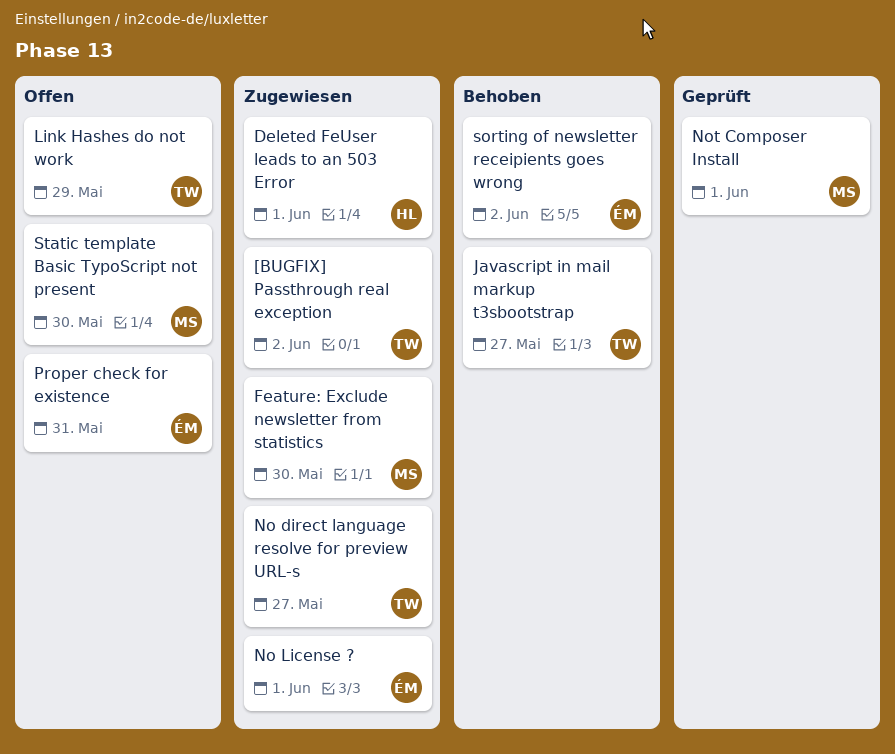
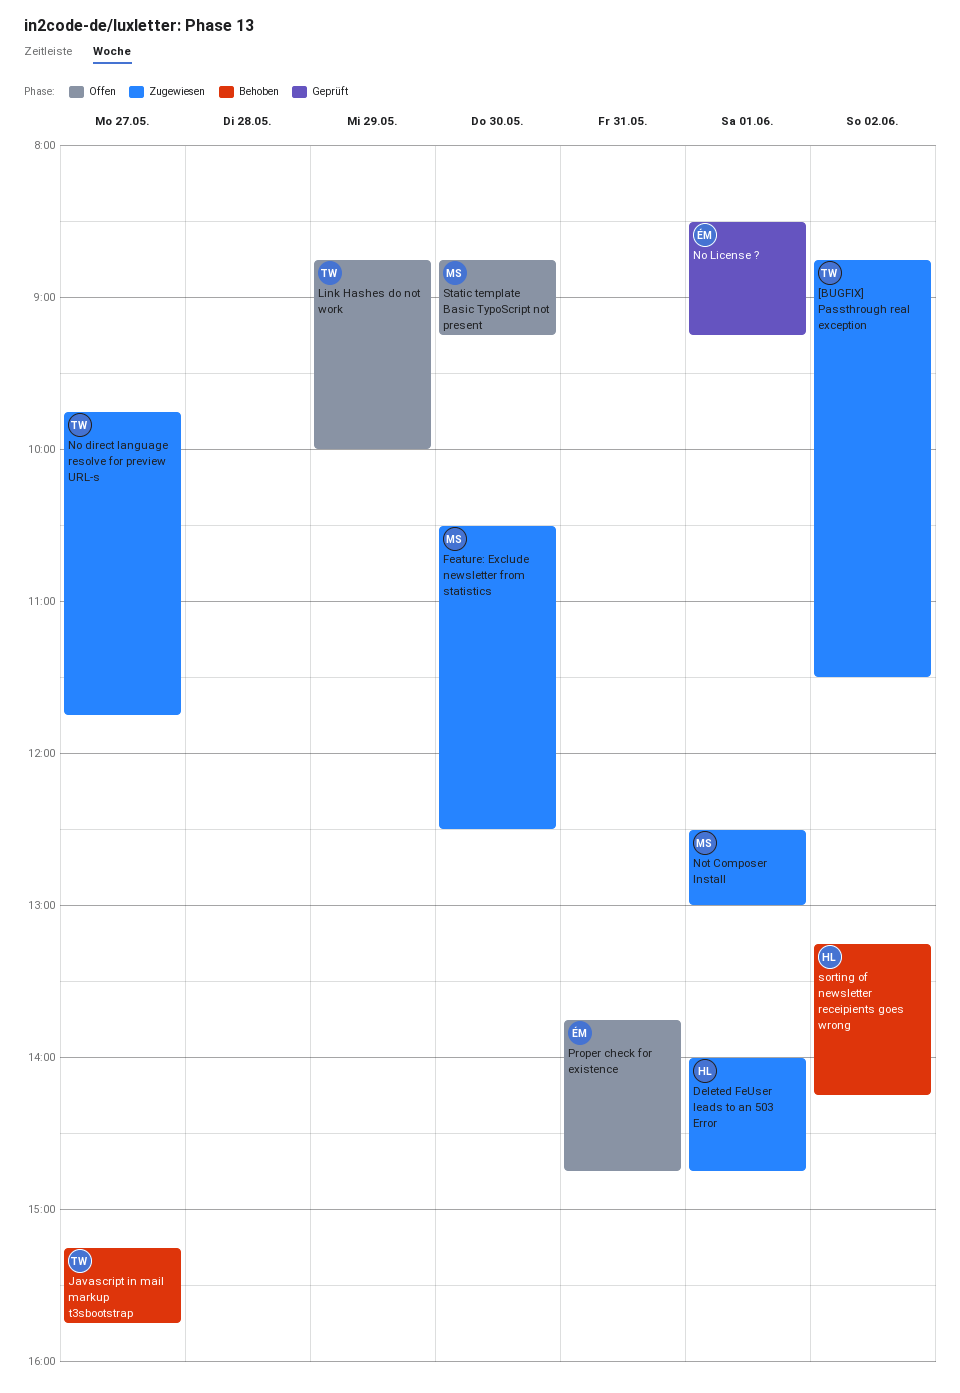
No License ?, status: Zugewiesen -> Geprüft
Not Composer Install, status: Geprüft -> Zugewiesen
sorting of newsletter receipients goes wrong, owner: ÉM -> HL

